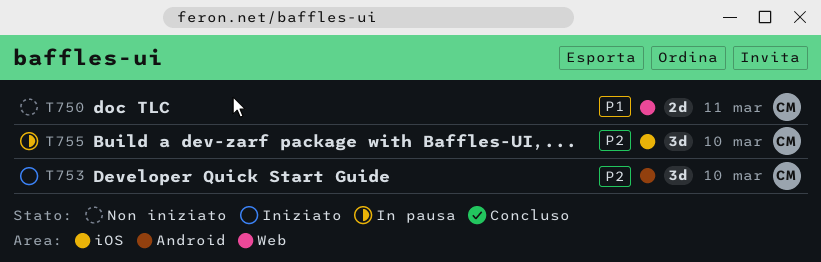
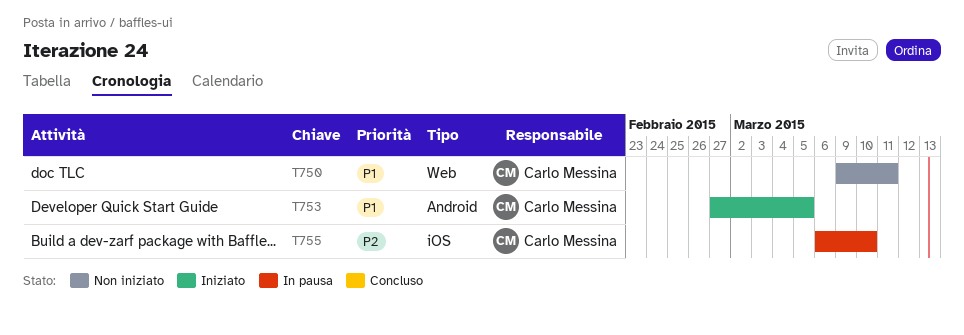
T753, priority: P2 -> P1
T753, due: Mar 10 -> Mar 5

